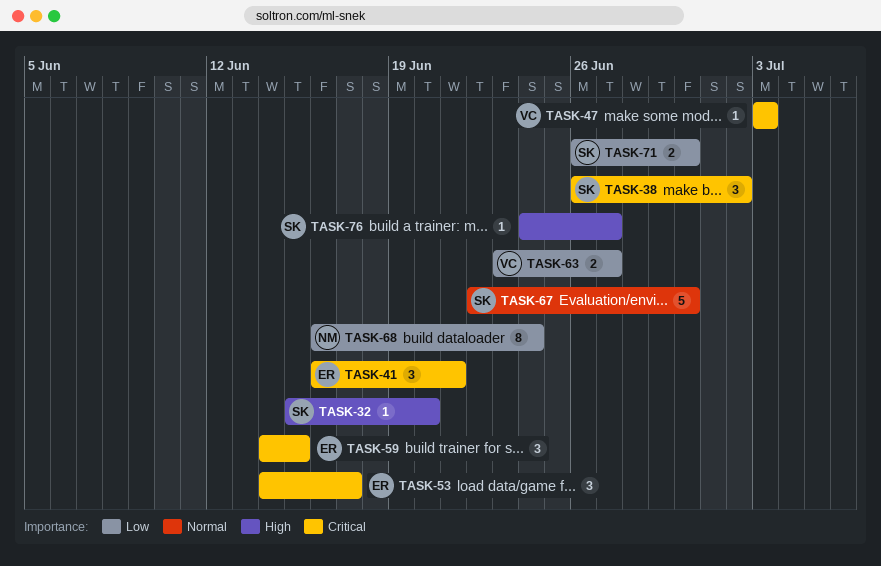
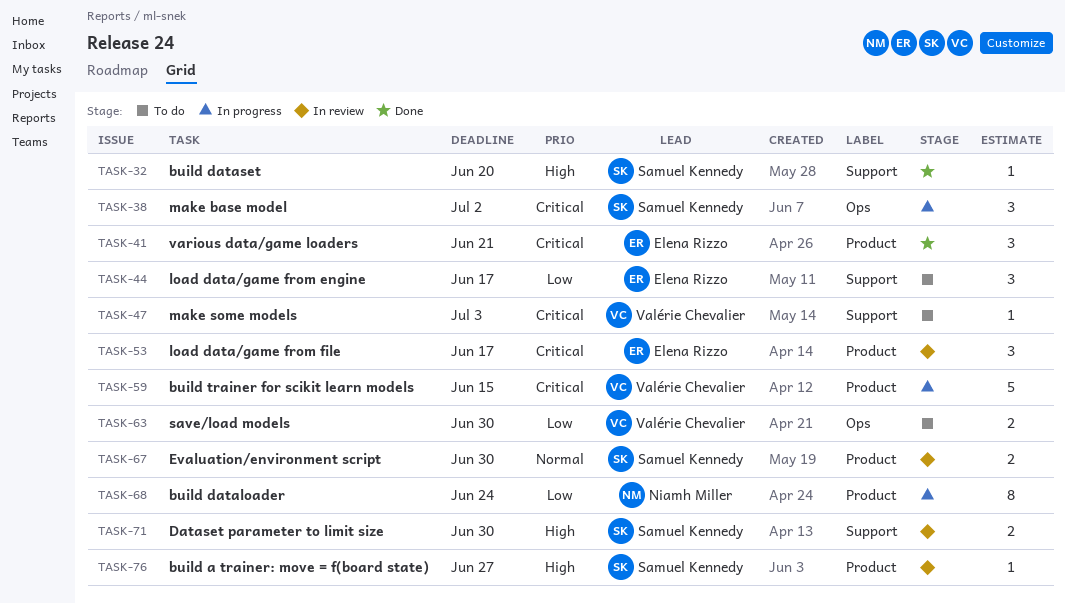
TASK-44: none -> present
TASK-59, owner: Elena Rizzo -> Valérie Chevalier
TASK-59, estimate: 3 -> 5
TASK-63, due: Jun 27 -> Jun 30
TASK-67, estimate: 5 -> 2
TASK-71, priority: Low -> High

